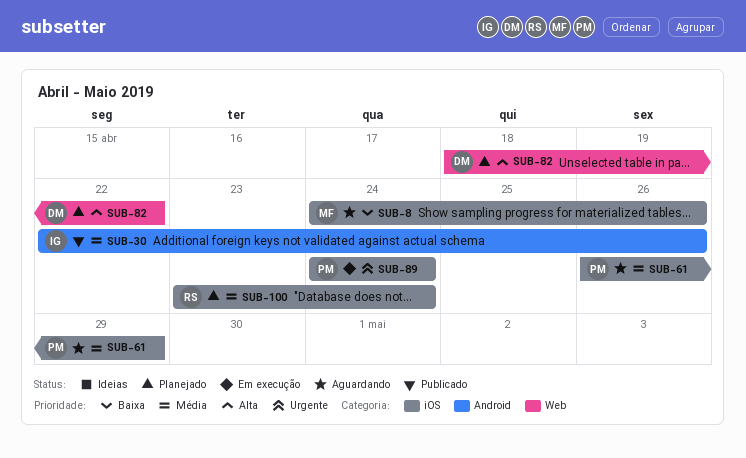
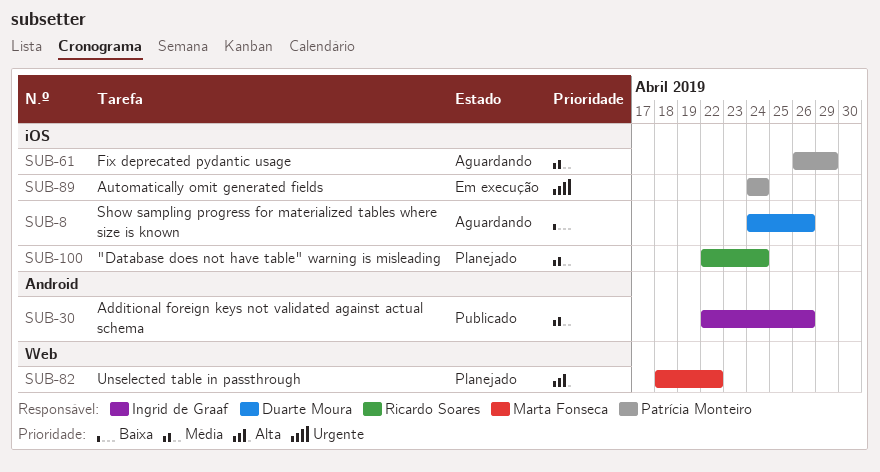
SUB-8, owner: Marta Fonseca -> Duarte Moura
SUB-82, owner: Duarte Moura -> Marta Fonseca
SUB-100, start: Apr 23 -> Apr 22

